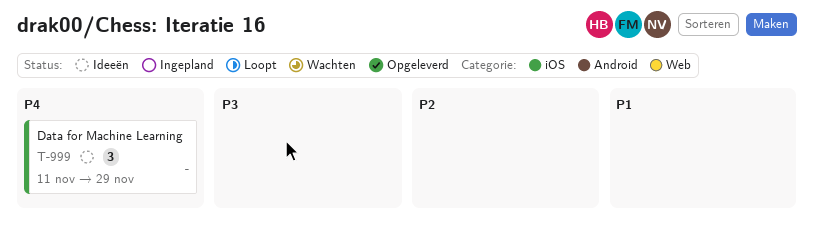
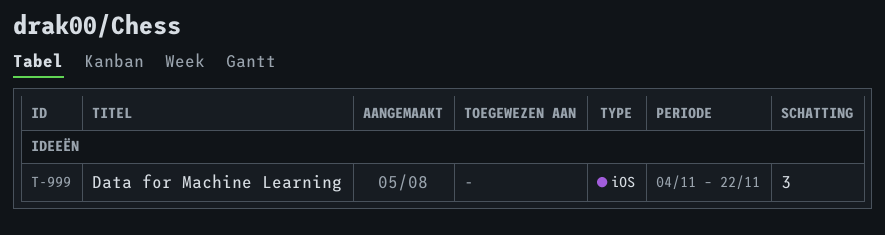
T-999, start: Nov 11 -> Nov 4
T-999, due: Nov 29 -> Nov 22

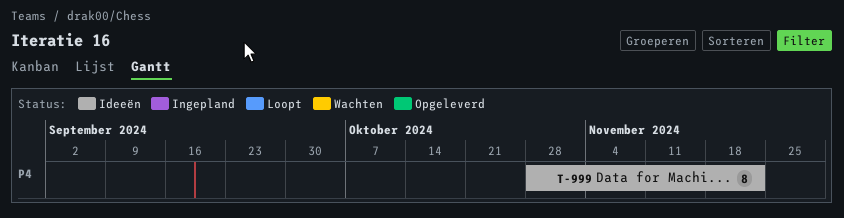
T-999, estimate: 3 -> 8
T-999, start: Nov 4 -> Oct 28

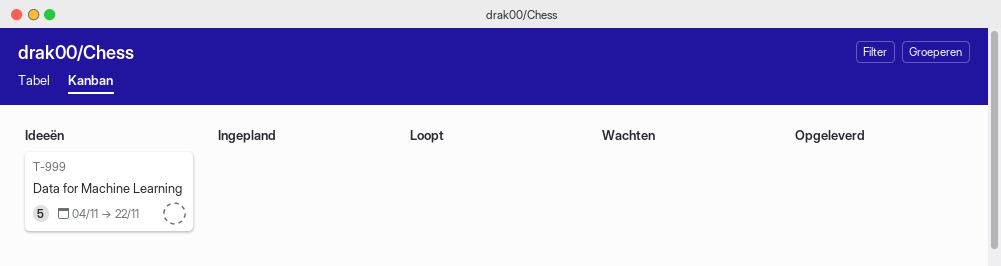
T-999, estimate: 8 -> 5
T-999, start: Oct 28 -> Nov 4

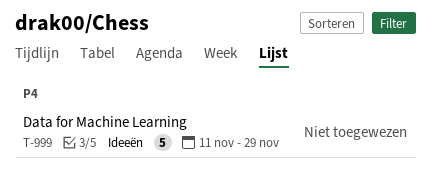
T-999, start: Nov 4 -> Nov 11
T-999, due: Nov 22 -> Nov 29

